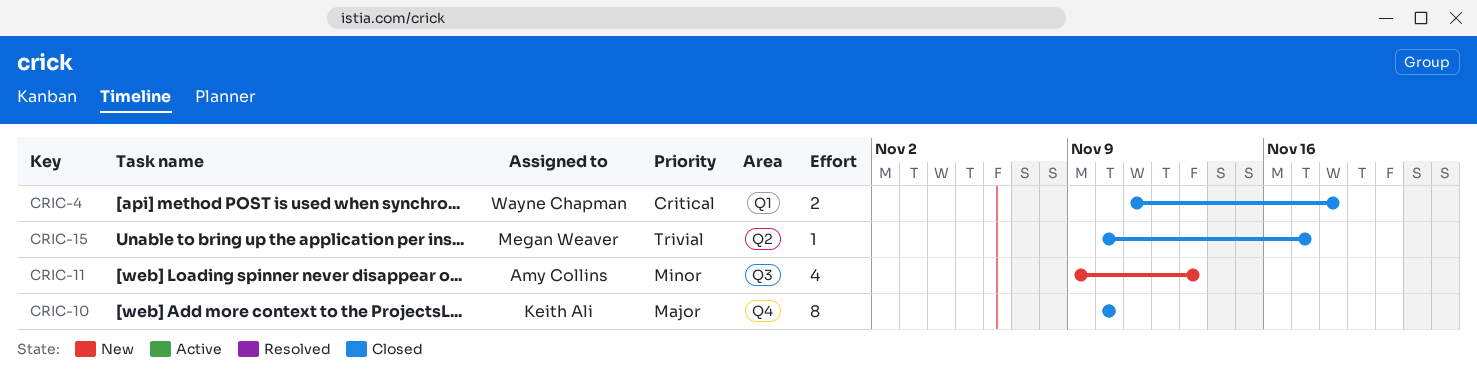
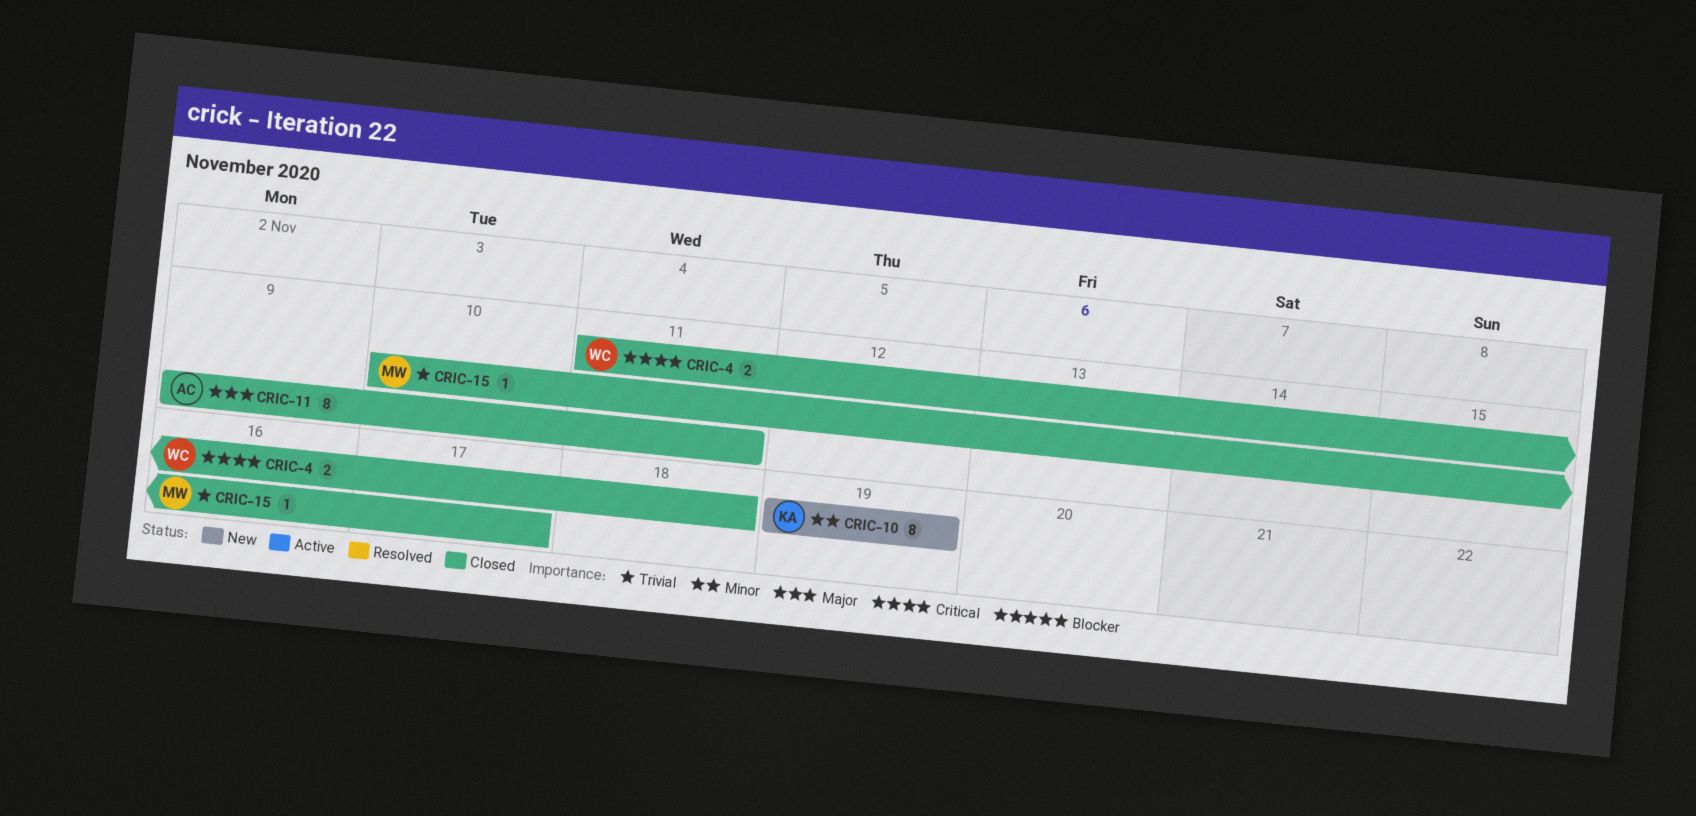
CRIC-10, status: Closed -> New
CRIC-10, priority: Major -> Minor
CRIC-10, start: Nov 10 -> Nov 19
CRIC-10, due: Nov 10 -> Nov 19
CRIC-11, status: New -> Closed
CRIC-11, priority: Minor -> Major
CRIC-11, estimate: 4 -> 8
CRIC-11, due: Nov 13 -> Nov 11

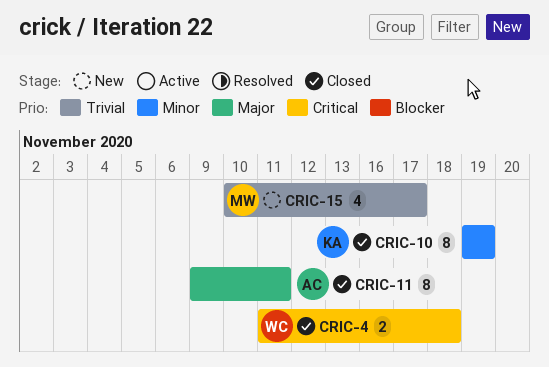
CRIC-10, status: New -> Closed
CRIC-15, status: Closed -> New
CRIC-15, estimate: 1 -> 4

